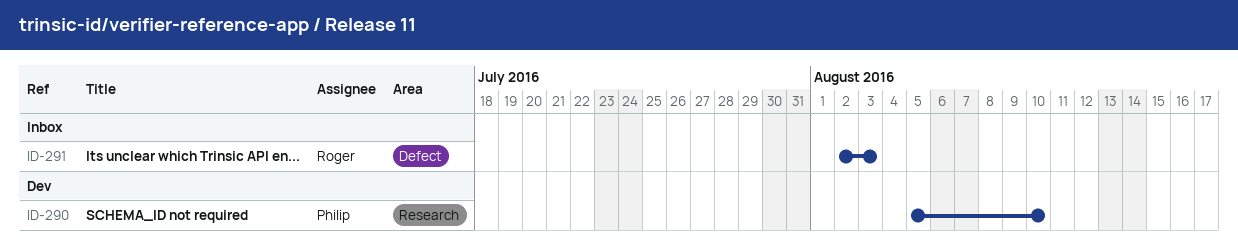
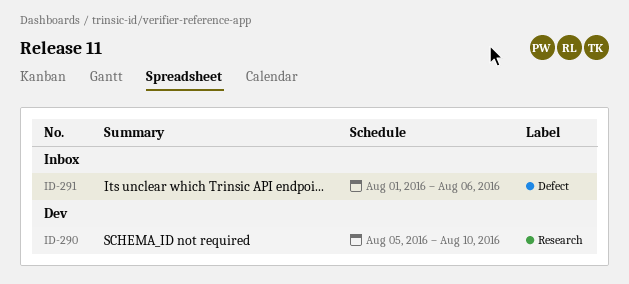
ID-291, start: Aug 2 -> Aug 1
ID-291, due: Aug 3 -> Aug 6

